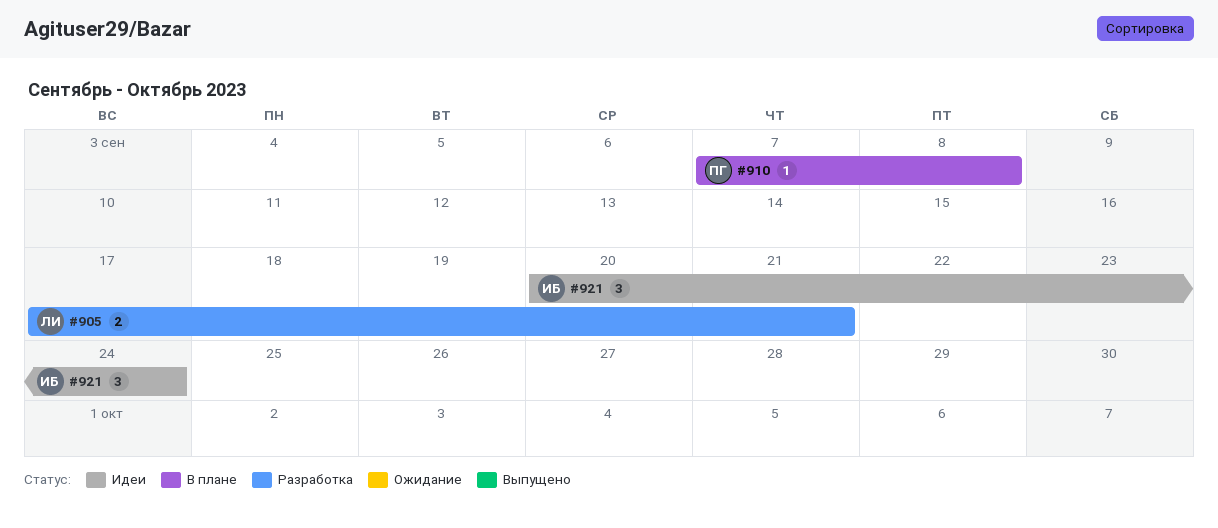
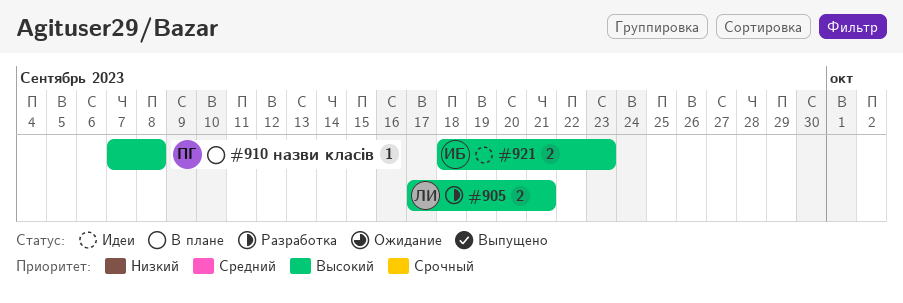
#921, estimate: 3 -> 2
#921, start: Sep 20 -> Sep 18
#921, due: Sep 24 -> Sep 23

